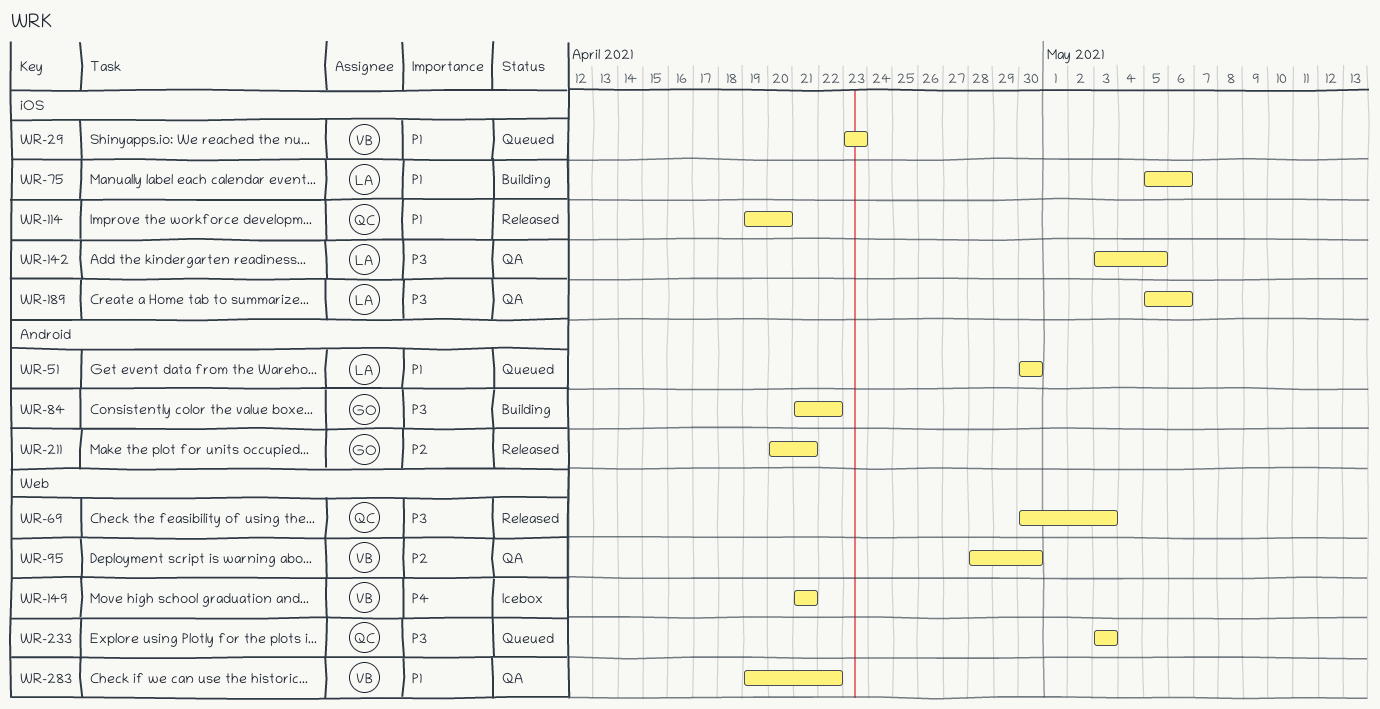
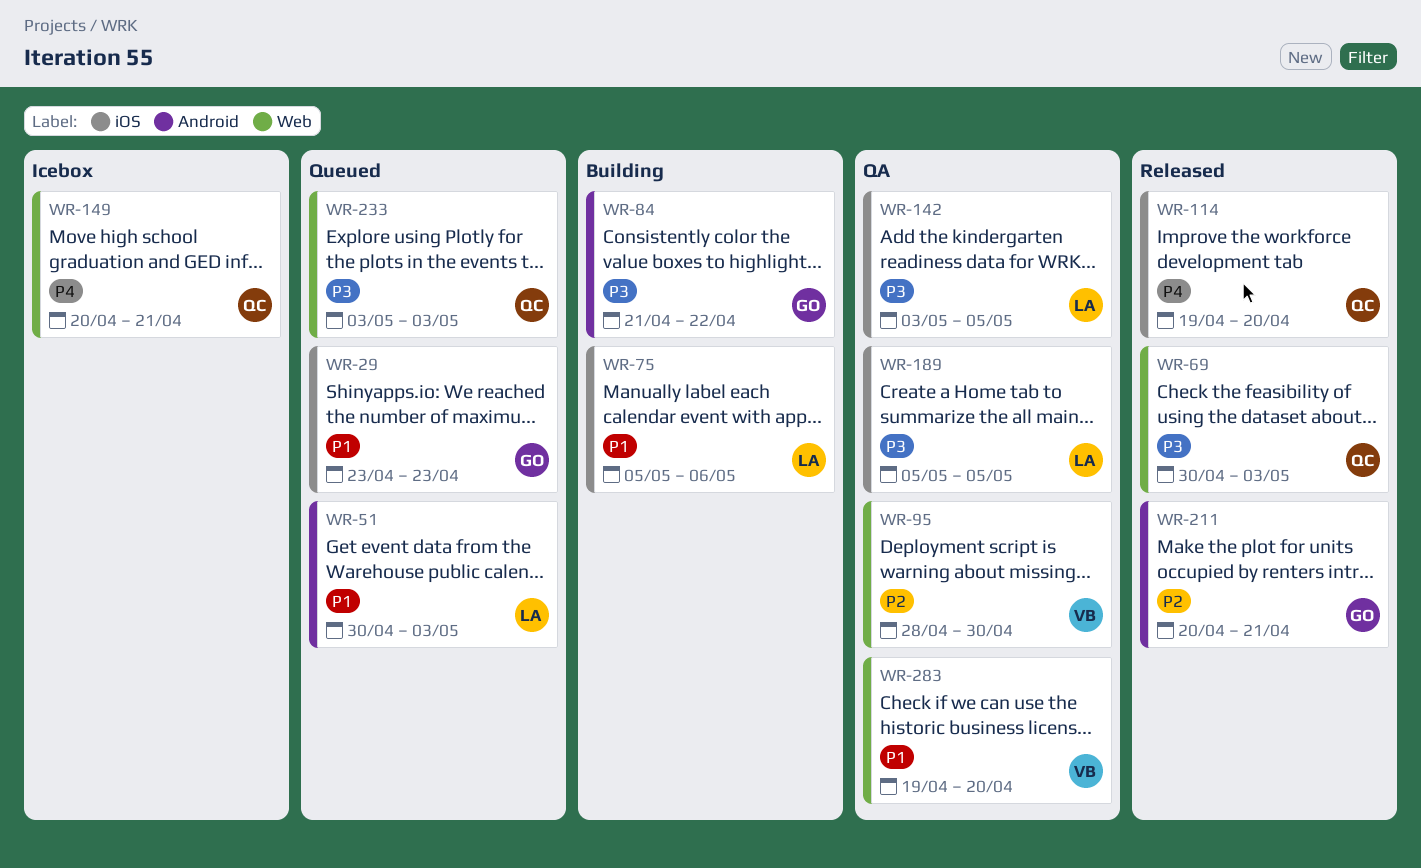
WR-29, owner: VB -> GO
WR-51, due: Apr 30 -> May 3
WR-114, priority: P1 -> P4
WR-149, owner: VB -> QC
WR-149, start: Apr 21 -> Apr 20
WR-189, due: May 6 -> May 5
WR-283, due: Apr 22 -> Apr 20

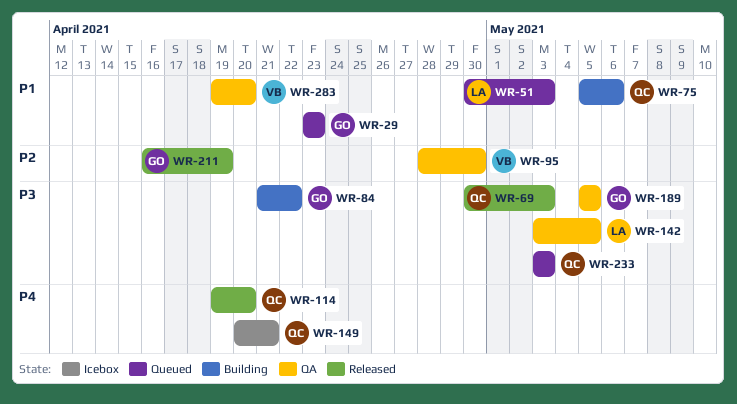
WR-75, owner: LA -> QC
WR-189, owner: LA -> GO
WR-211, start: Apr 20 -> Apr 16
WR-211, due: Apr 21 -> Apr 19

